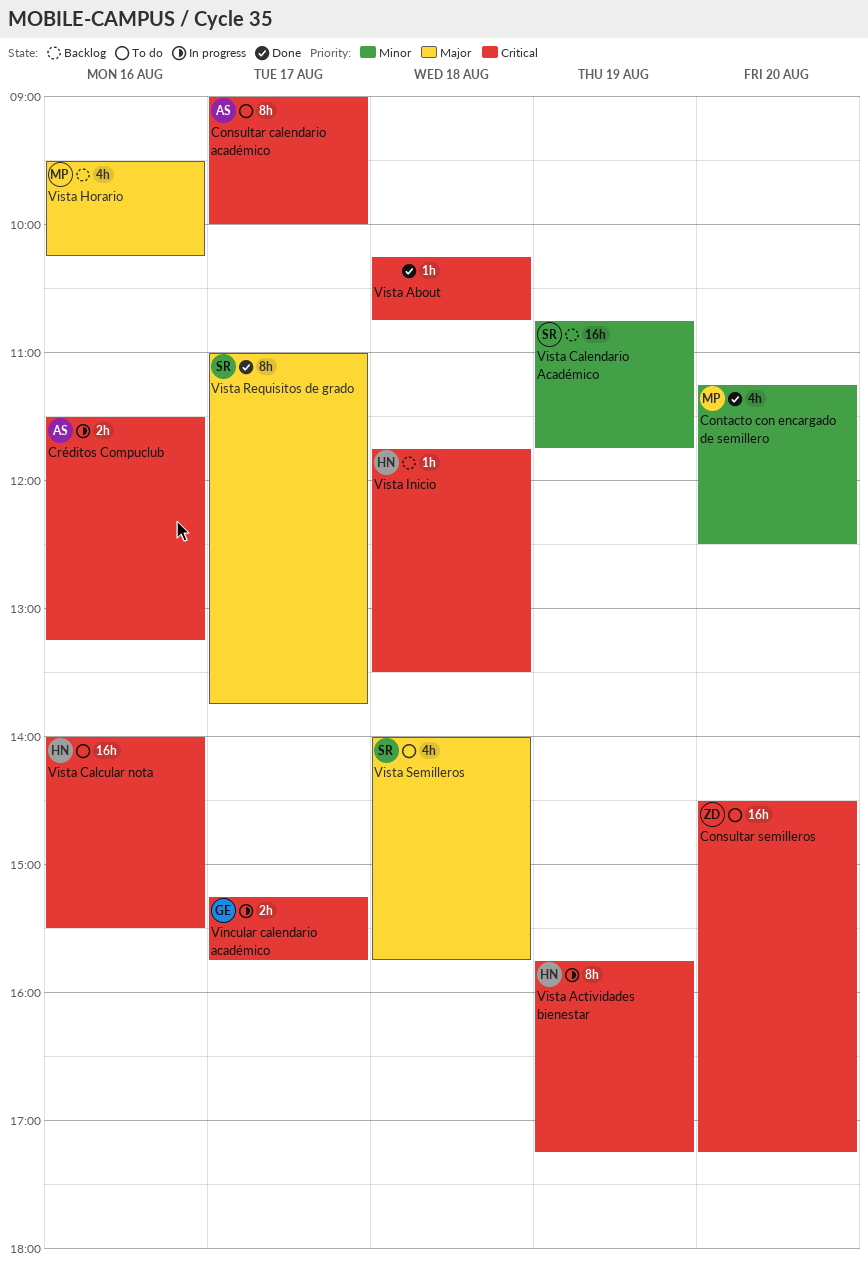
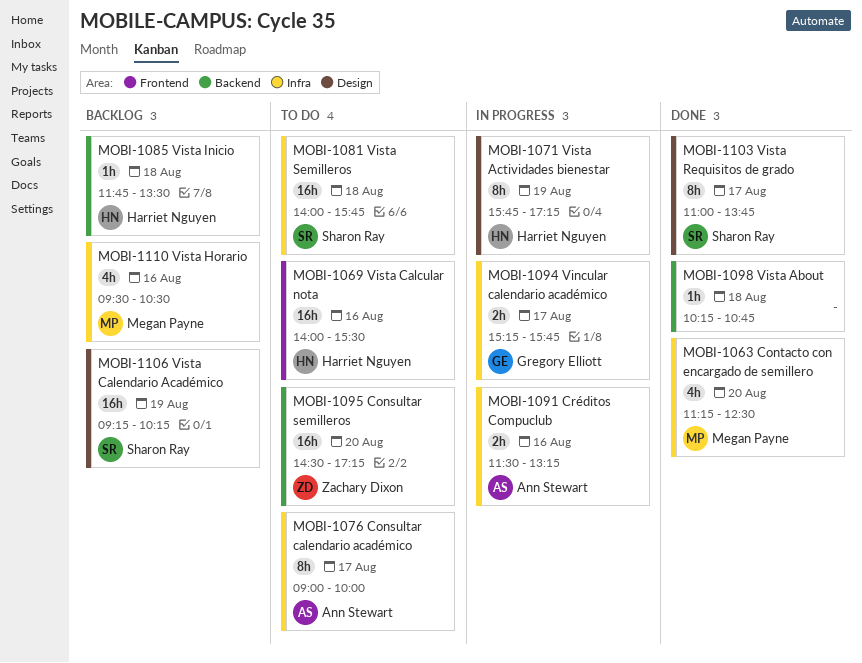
Vista Calendario Académico, begins: 10:45 -> 09:15
Vista Calendario Académico, ends: 11:45 -> 10:15
Vista Horario, ends: 10:15 -> 10:30
Vista Semilleros, estimate: 4h -> 16h

